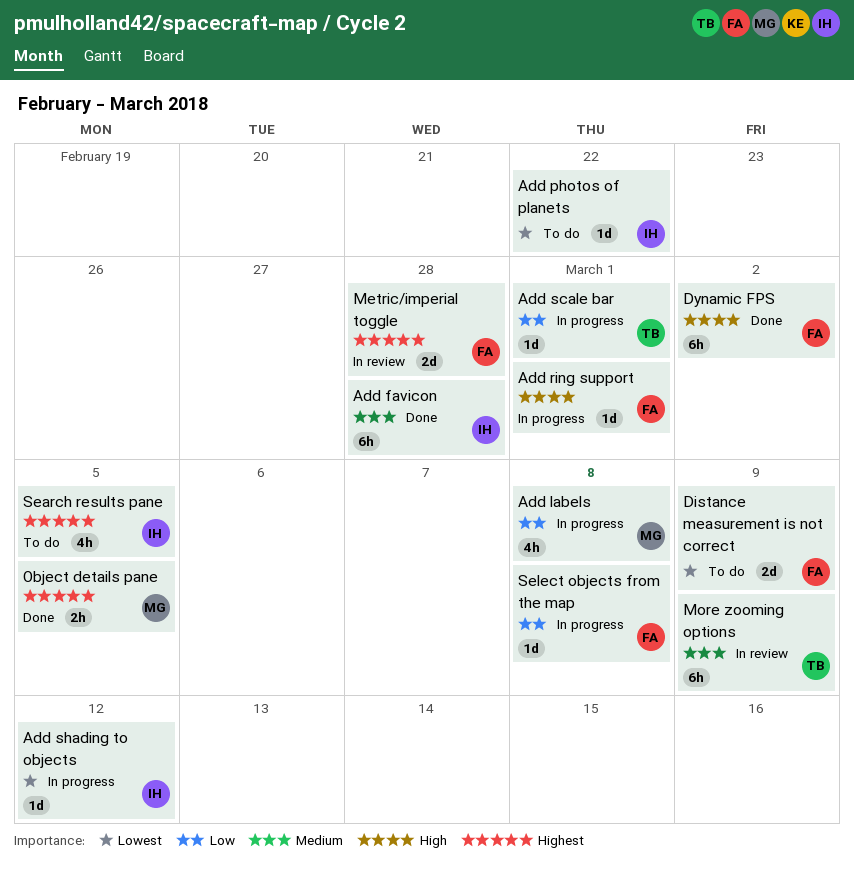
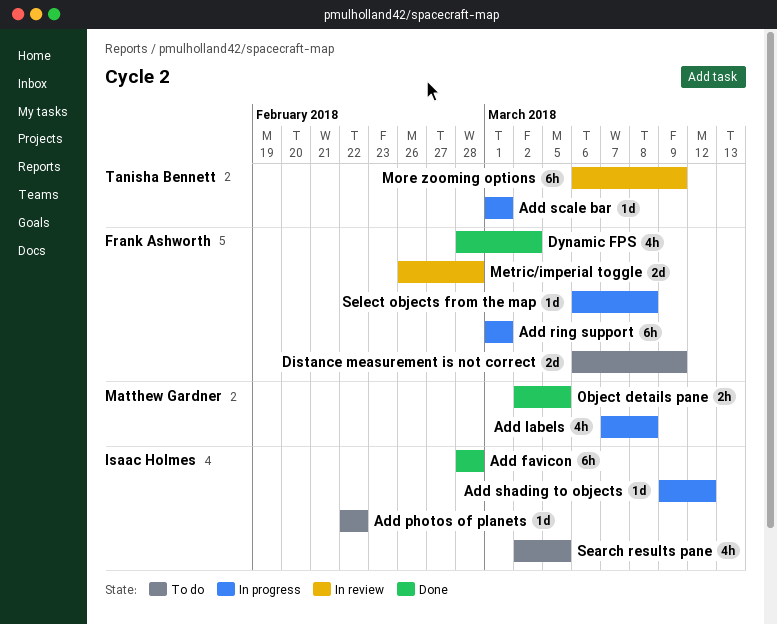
Add ring support, estimate: 1d -> 6h
Dynamic FPS, estimate: 6h -> 4h

